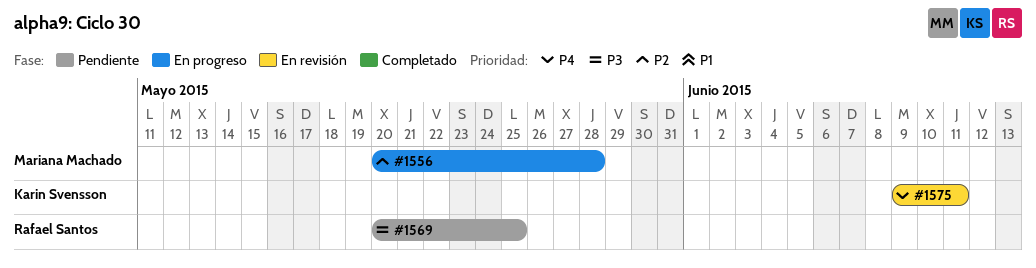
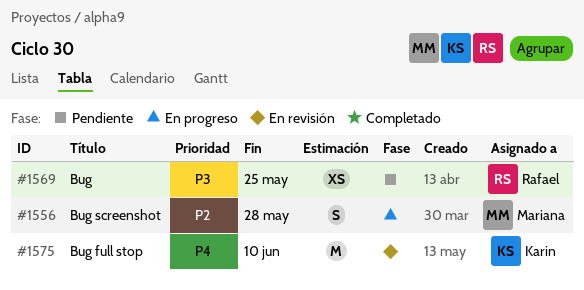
#1575, due: Jun 11 -> Jun 10

